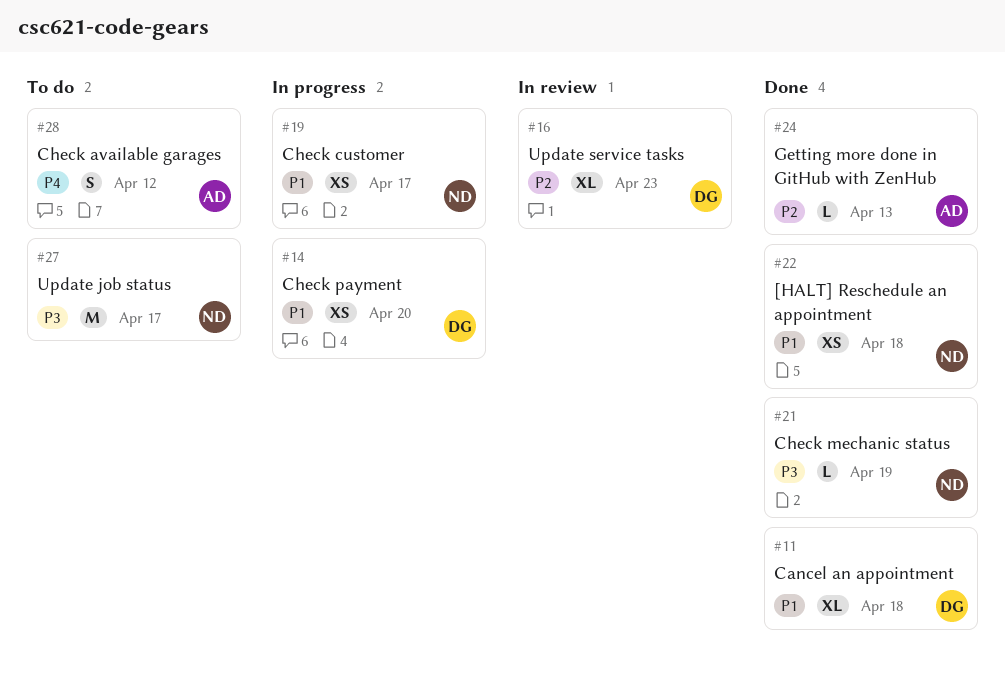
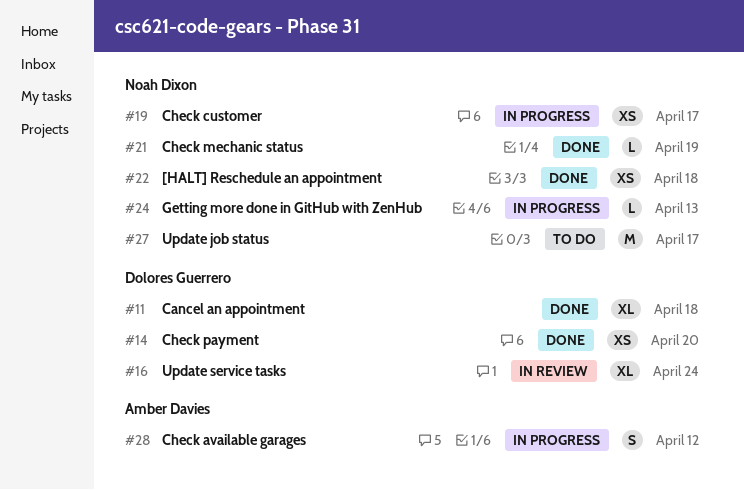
#14, status: In progress -> Done
#16, due: Apr 23 -> Apr 24
#24, status: Done -> In progress
#24, owner: Amber Davies -> Noah Dixon
#28, status: To do -> In progress

